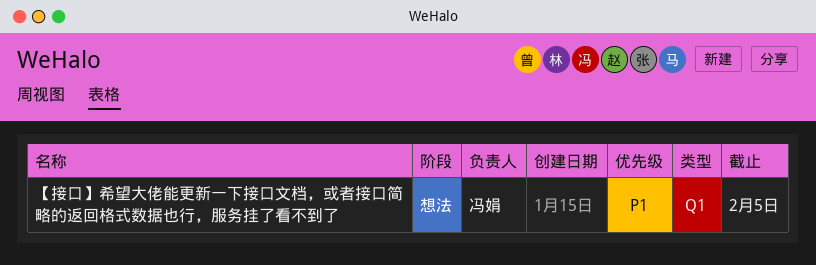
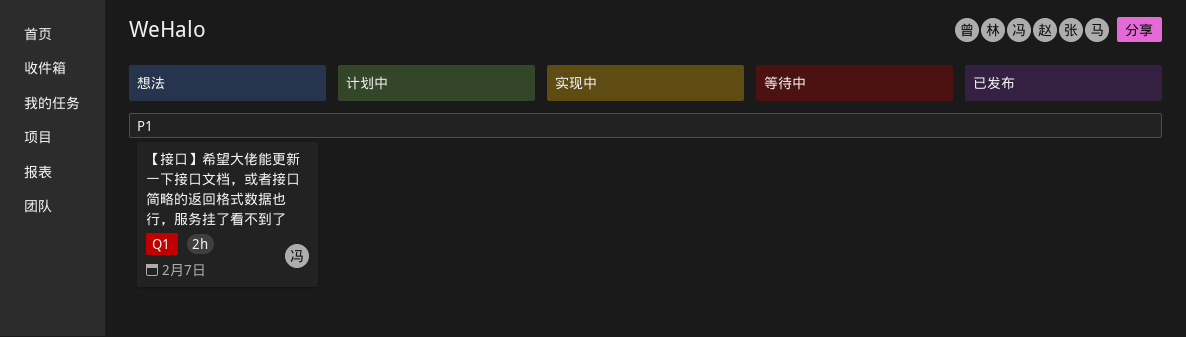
【接口】希望大佬能更新一下接口文档，或者接口简略的返回格式数据也行，服务挂了看不到了, due: Feb 5 -> Feb 7

